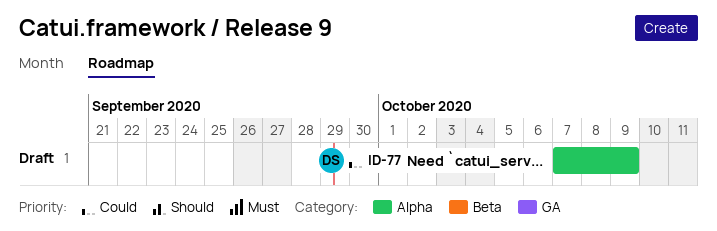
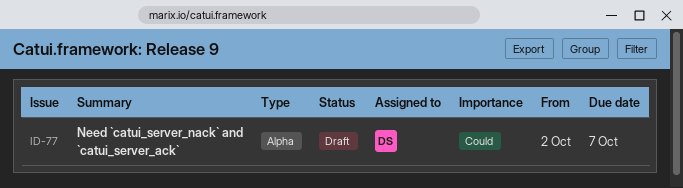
ID-77, start: Oct 7 -> Oct 2
ID-77, due: Oct 9 -> Oct 7

